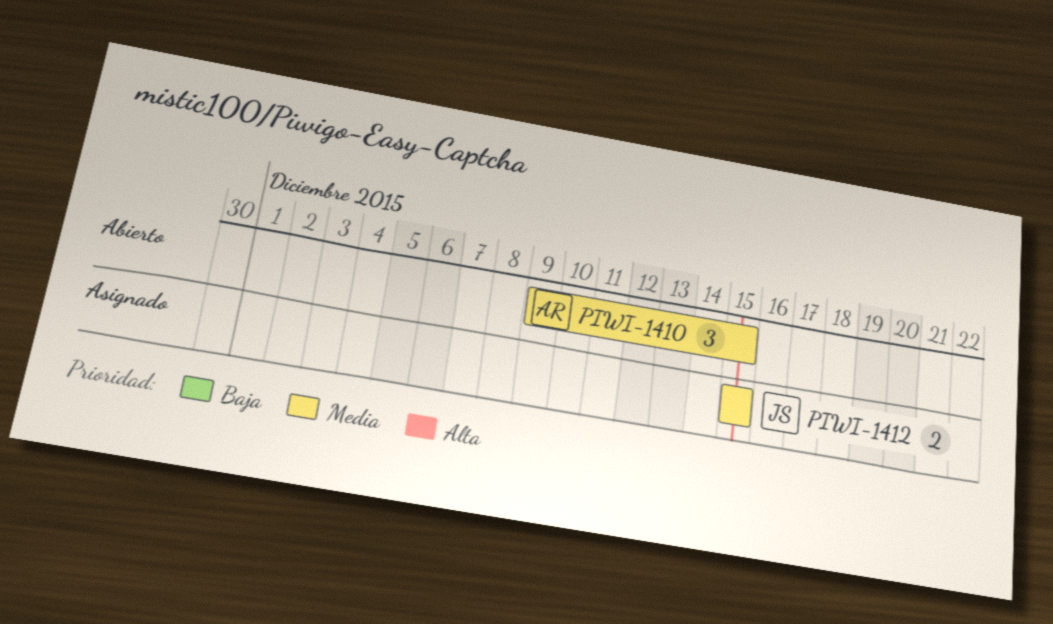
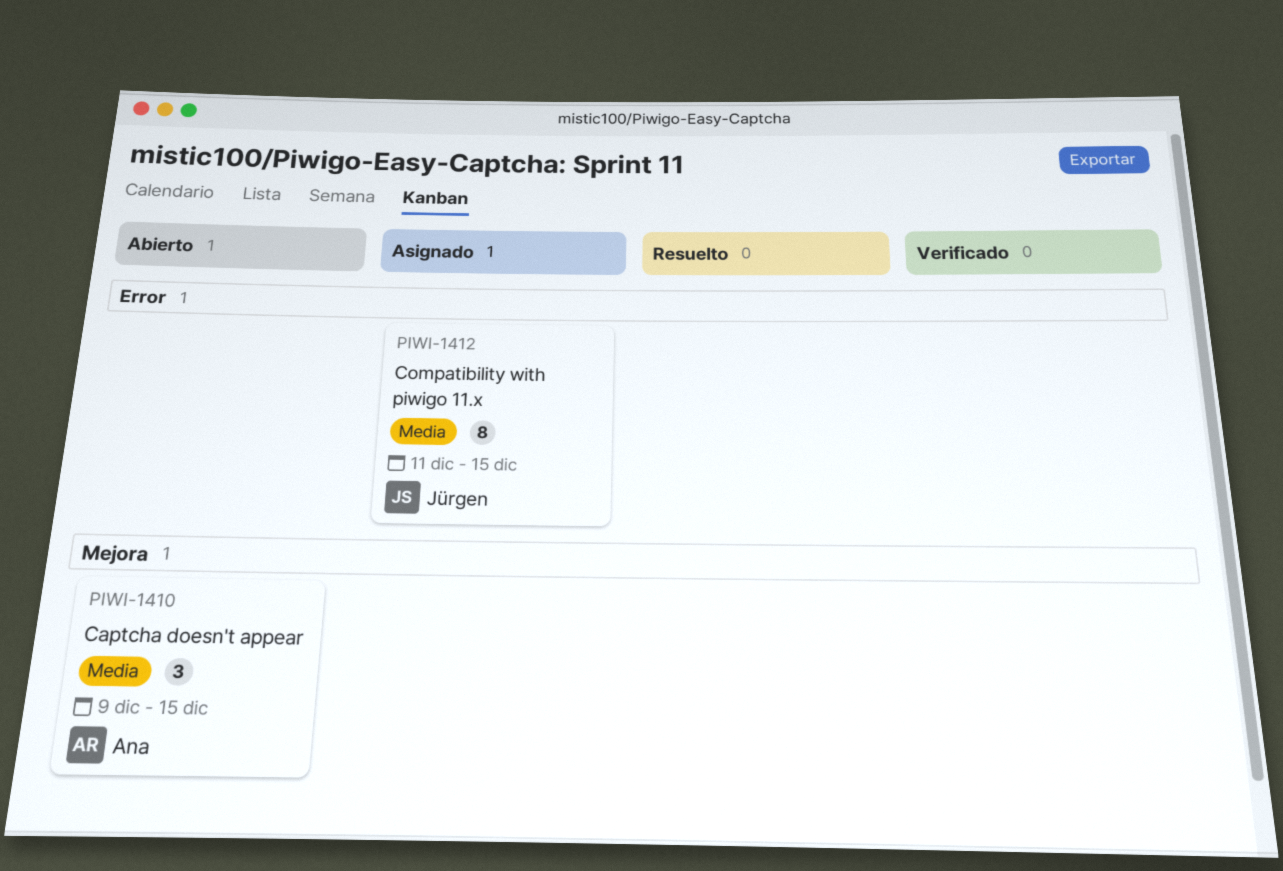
PIWI-1412, estimate: 2 -> 8
PIWI-1412, start: Dec 15 -> Dec 11

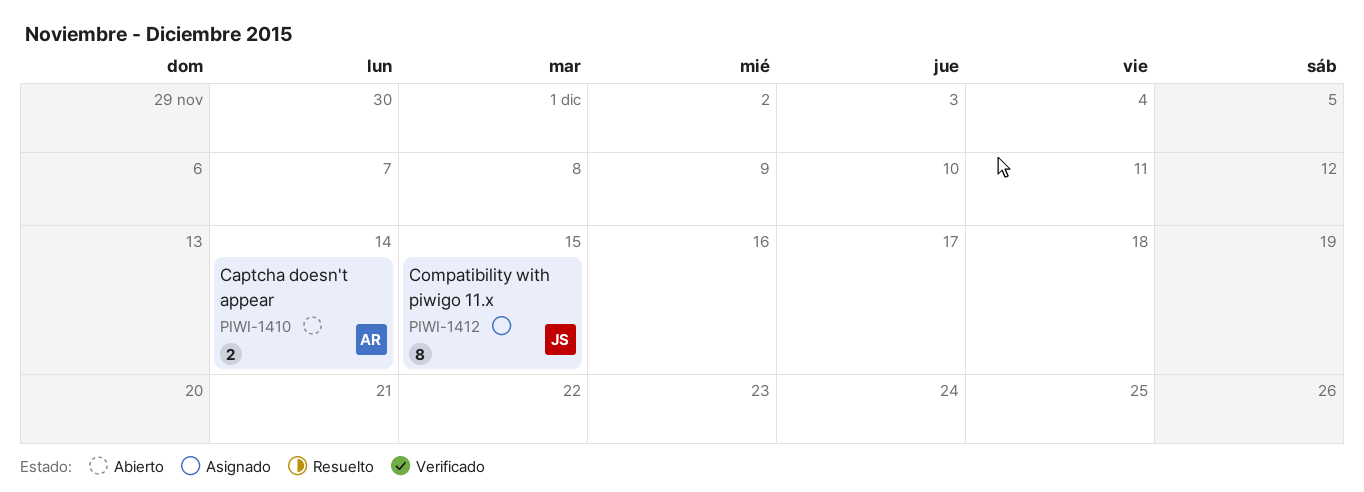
PIWI-1410, estimate: 3 -> 2
PIWI-1410, due: Dec 15 -> Dec 14

